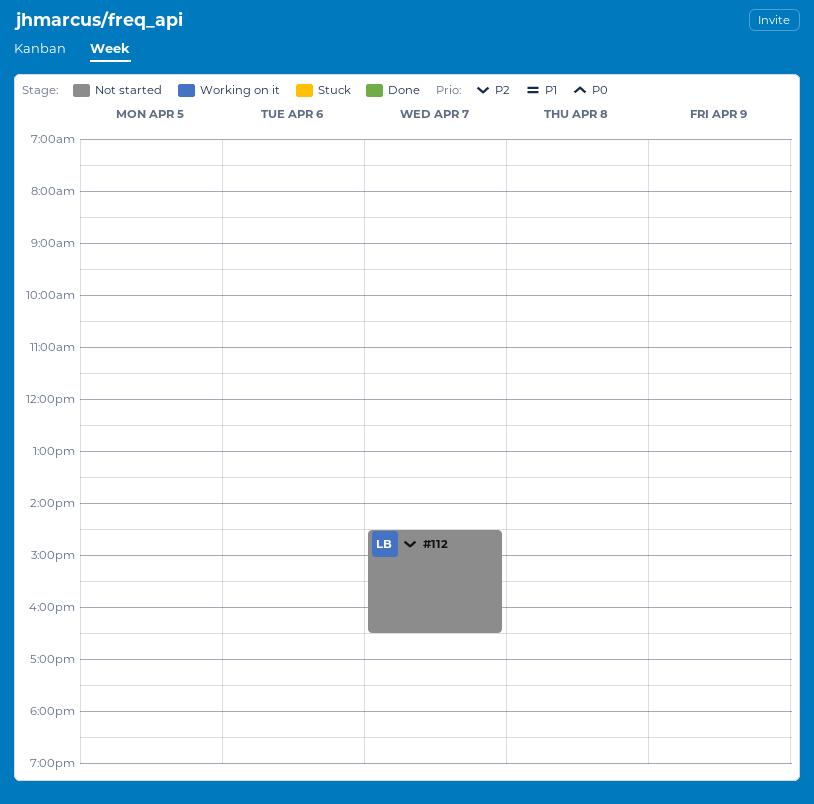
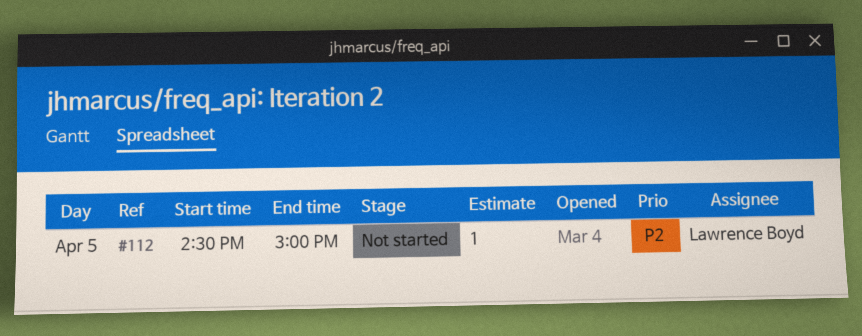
#112, day: Apr 7 -> Apr 5
#112, ends: 16:30 -> 15:00

